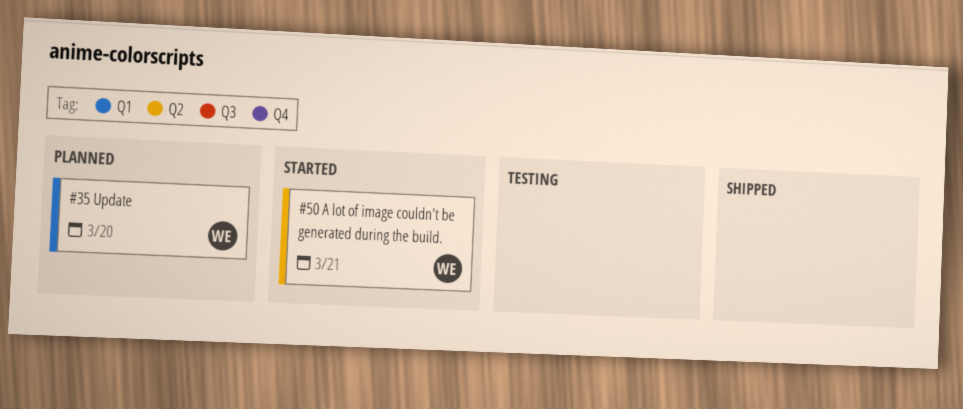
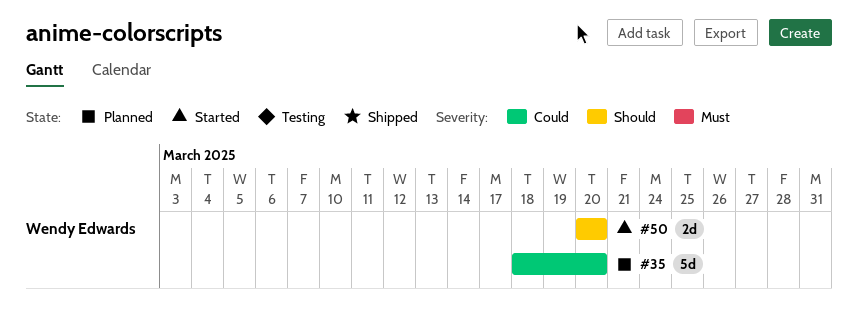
#50, due: Mar 21 -> Mar 20

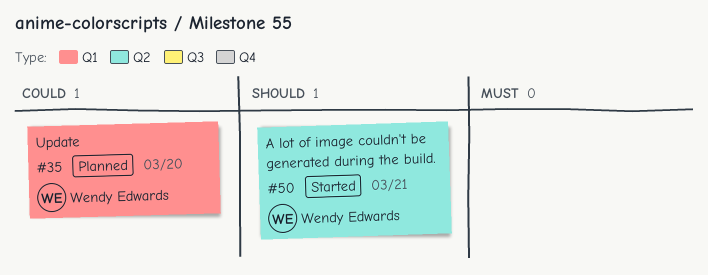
#50, due: Mar 20 -> Mar 21

